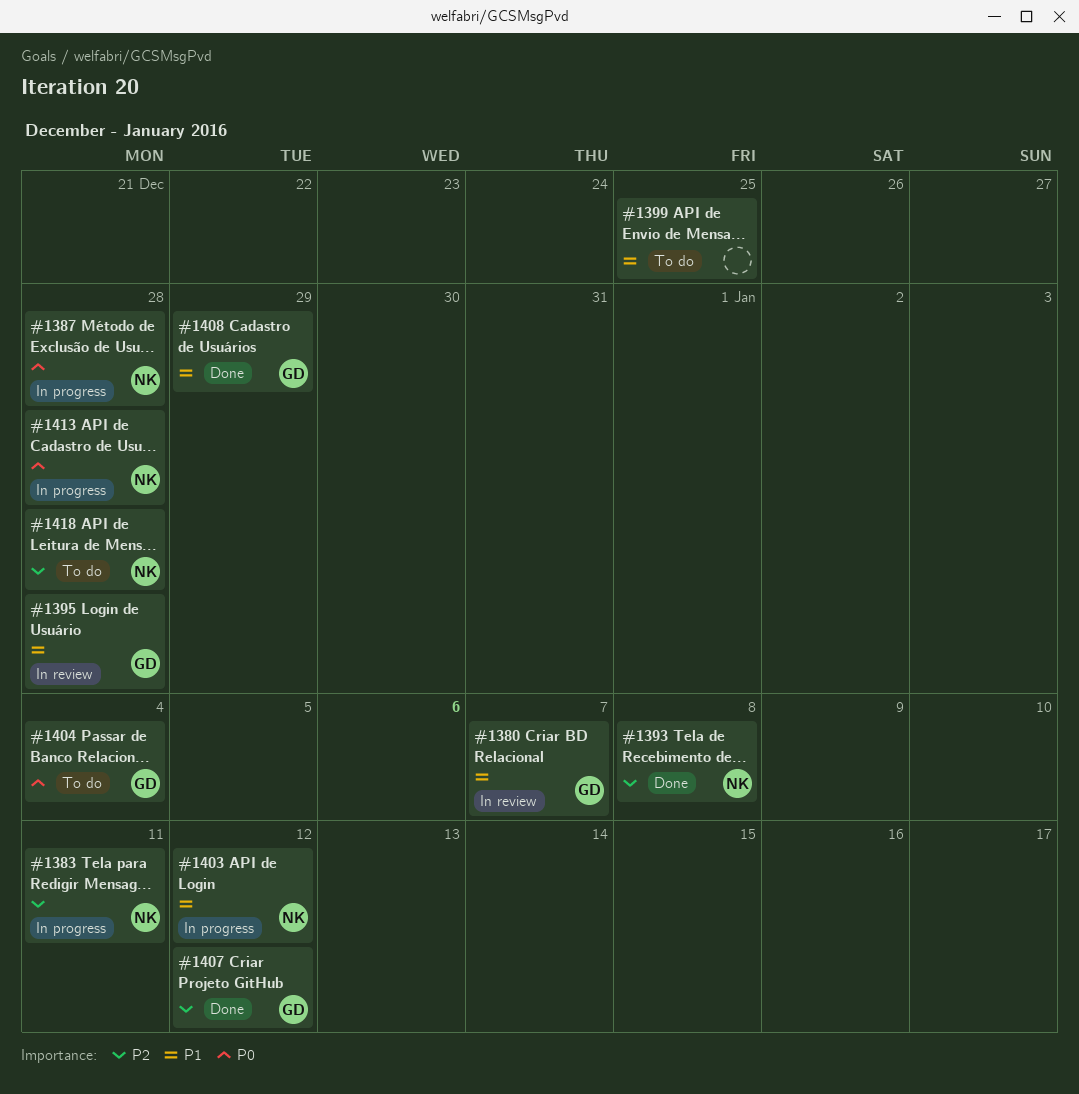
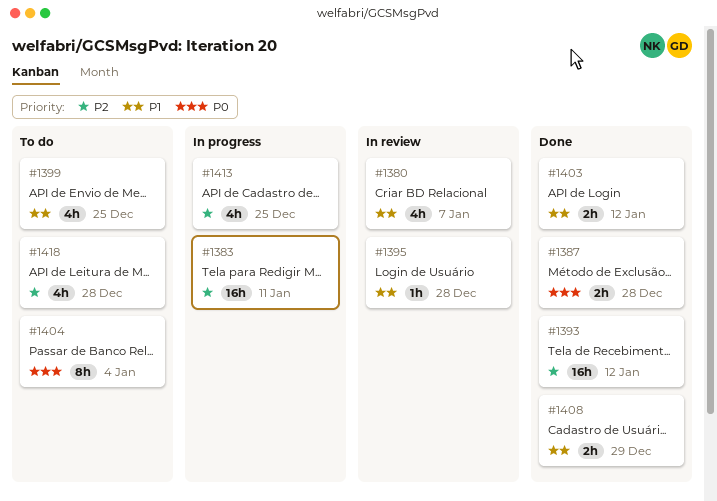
#1387, status: In progress -> Done
#1393, due: Jan 8 -> Jan 12
#1403, status: In progress -> Done
#1407: present -> none
#1413, priority: P0 -> P2
#1413, due: Dec 28 -> Dec 25

